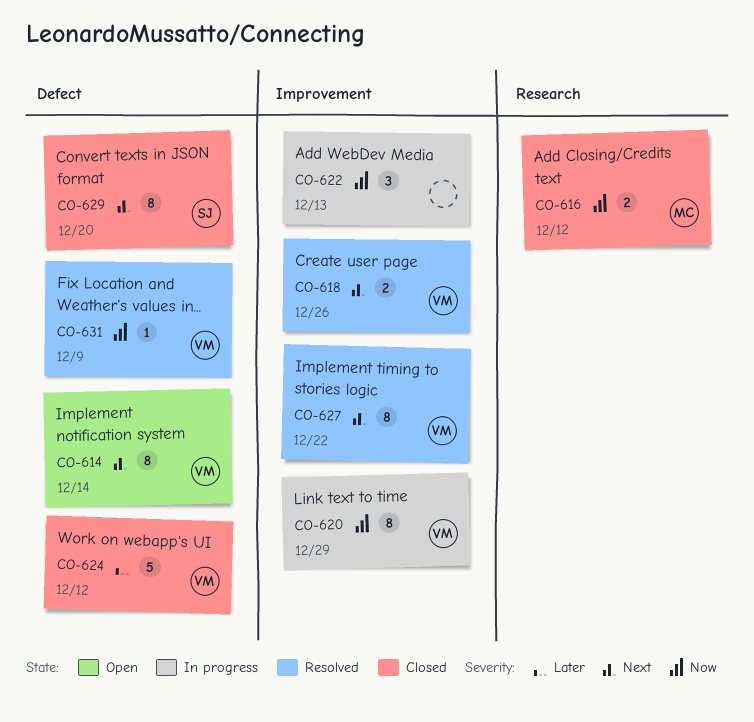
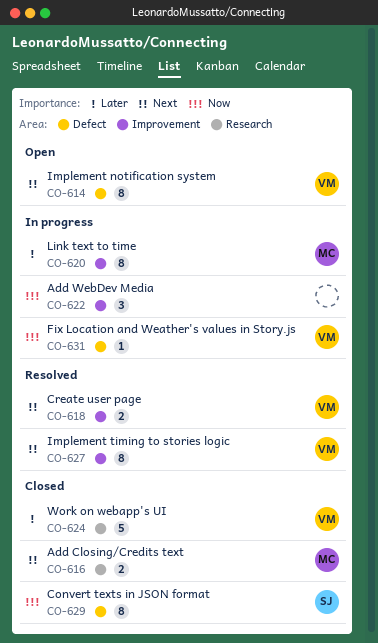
CO-616, priority: Now -> Next
CO-620, owner: VM -> MC
CO-620, priority: Now -> Later
CO-624, label: Defect -> Research
CO-629, priority: Next -> Now
CO-631, status: Resolved -> In progress

